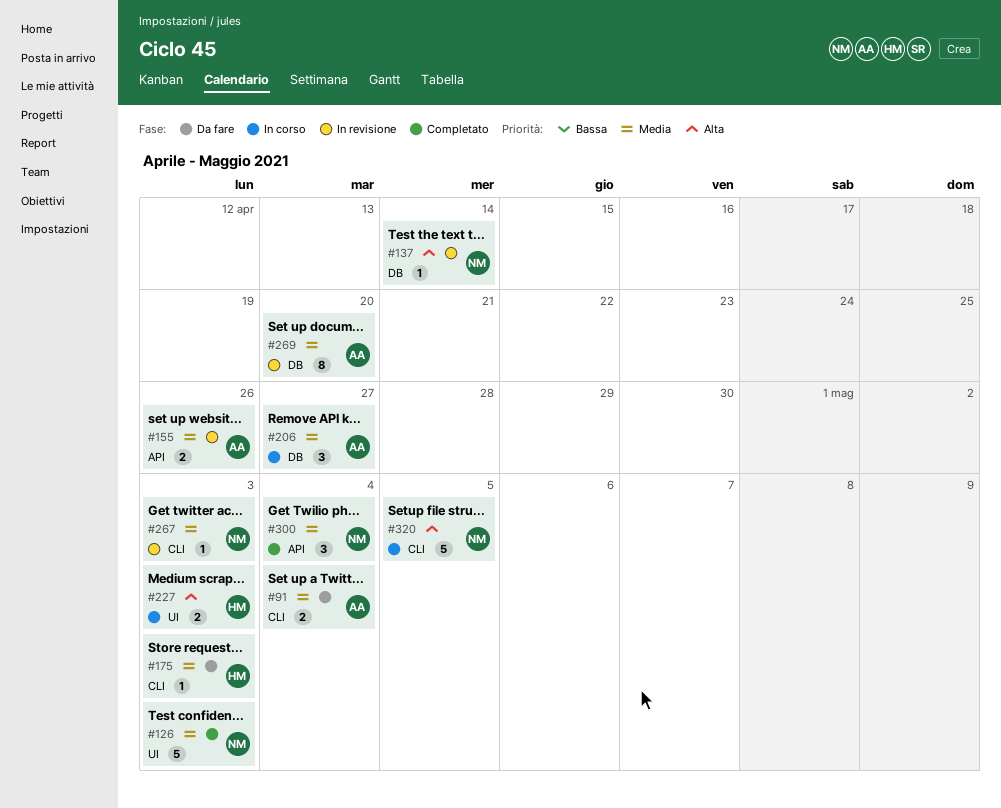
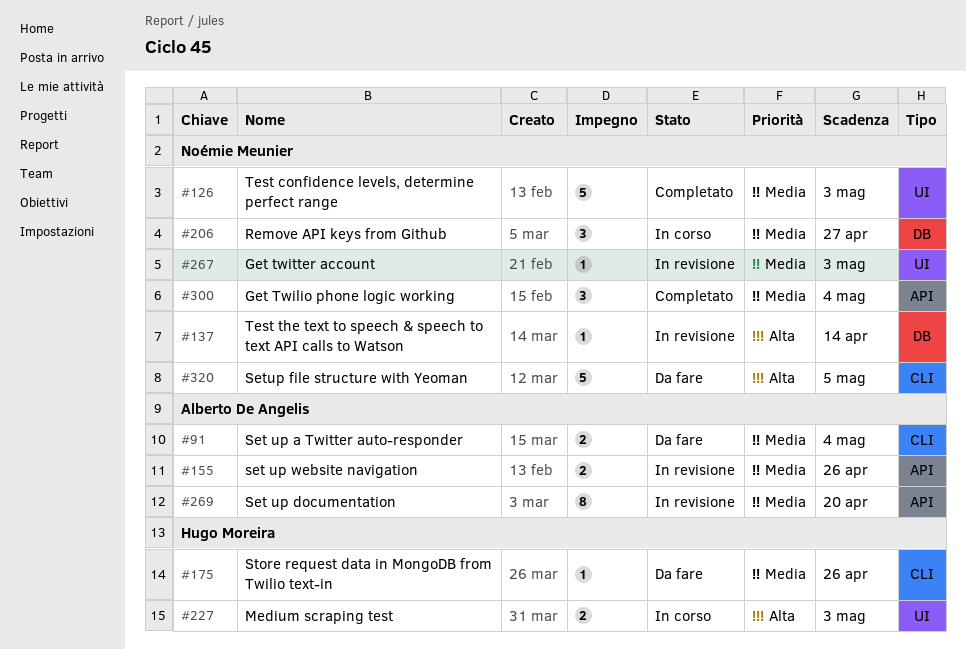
#175, due: May 3 -> Apr 26
#206, owner: Alberto De Angelis -> Noémie Meunier
#267, label: CLI -> UI
#269, label: DB -> API
#320, status: In corso -> Da fare

